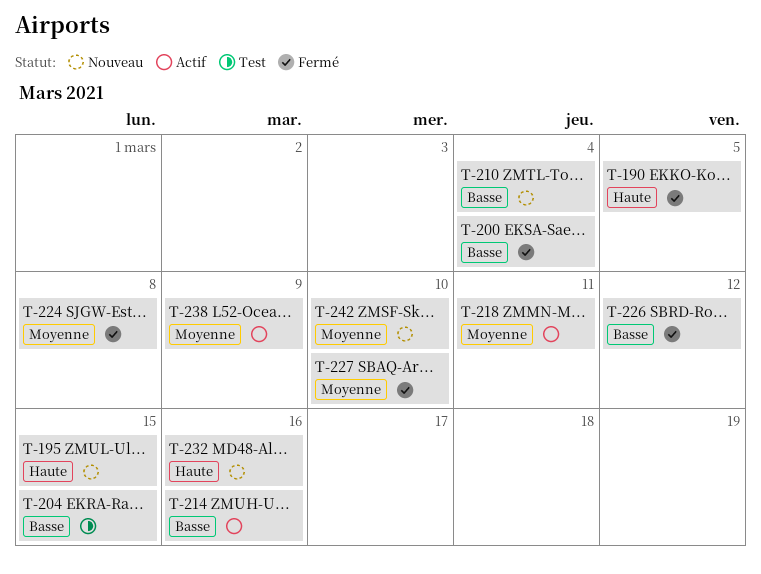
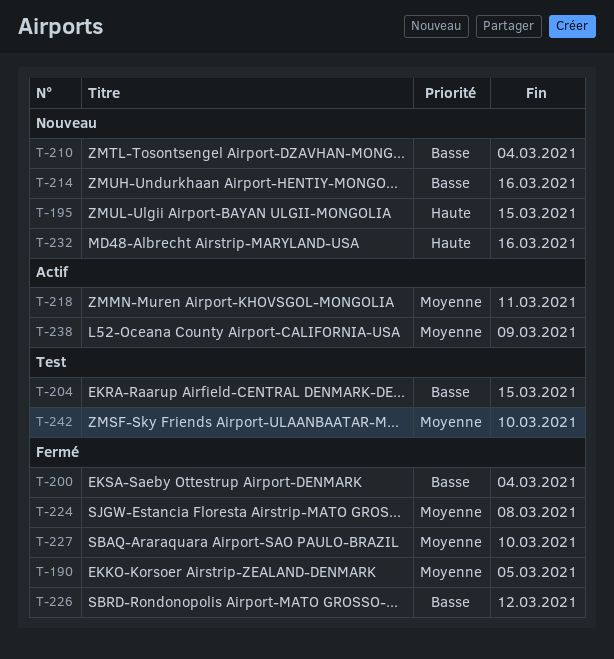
T-190, priority: Haute -> Moyenne
T-214, status: Actif -> Nouveau
T-242, status: Nouveau -> Test

